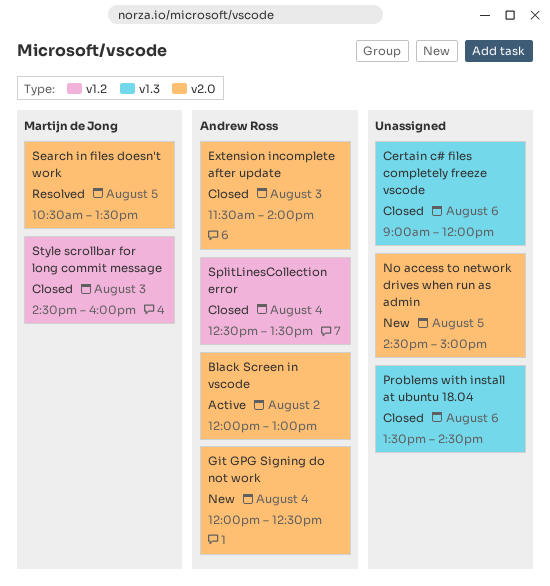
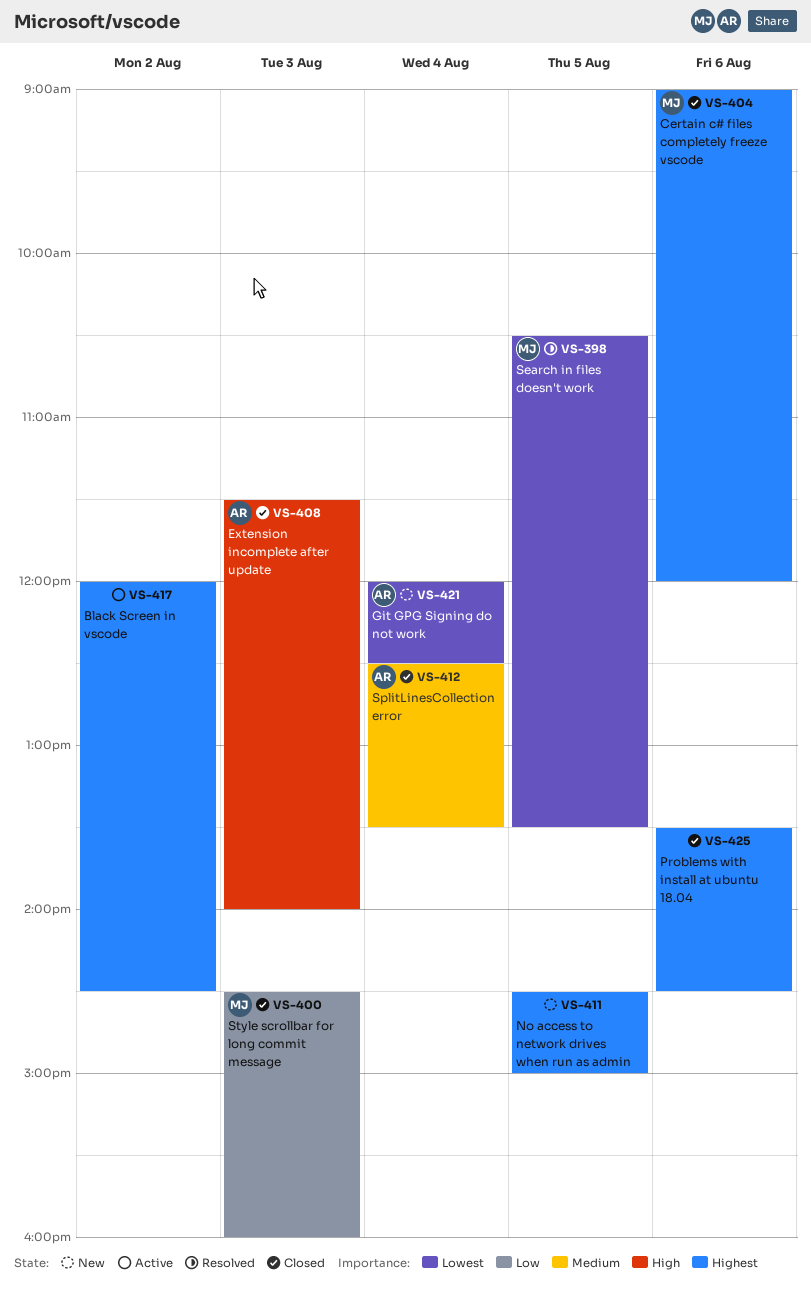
Black Screen in vscode, owner: Andrew Ross -> none
Black Screen in vscode, ends: 13:00 -> 14:30
Certain c# files completely freeze vscode, owner: none -> Martijn de Jong

